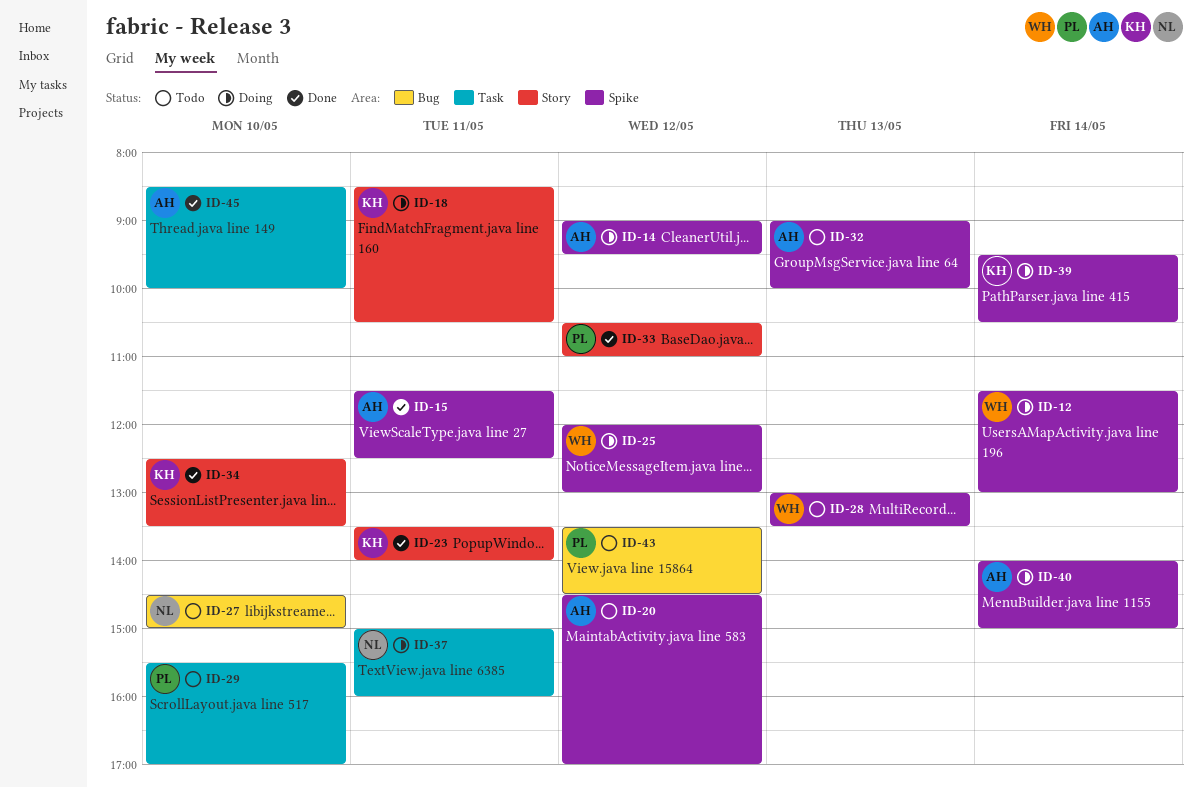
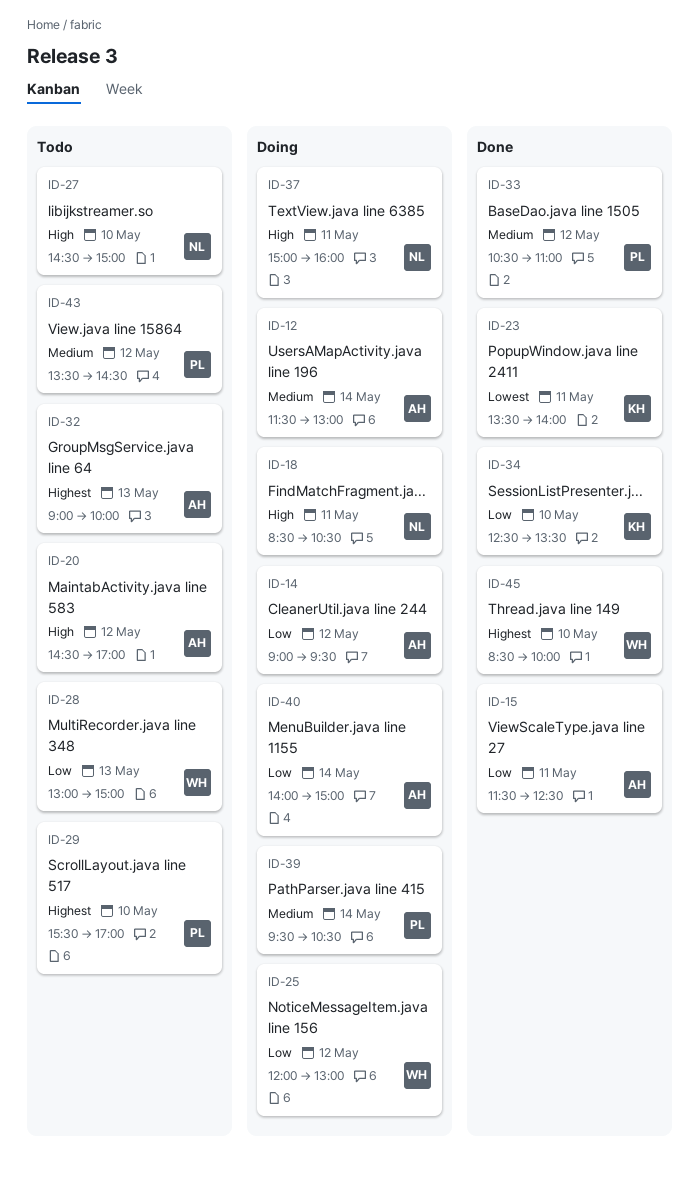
ID-12, owner: WH -> AH
ID-18, owner: KH -> NL
ID-28, ends: 13:30 -> 15:00
ID-39, owner: KH -> PL
ID-45, owner: AH -> WH

